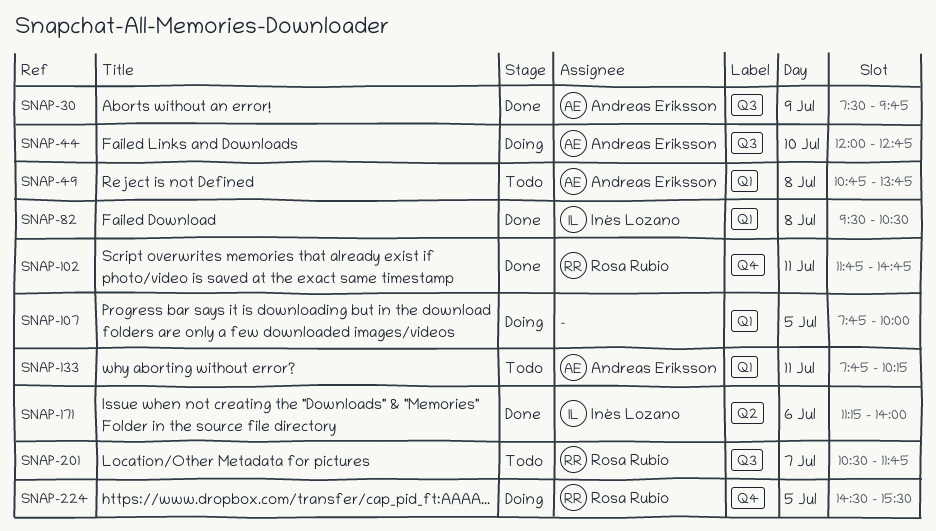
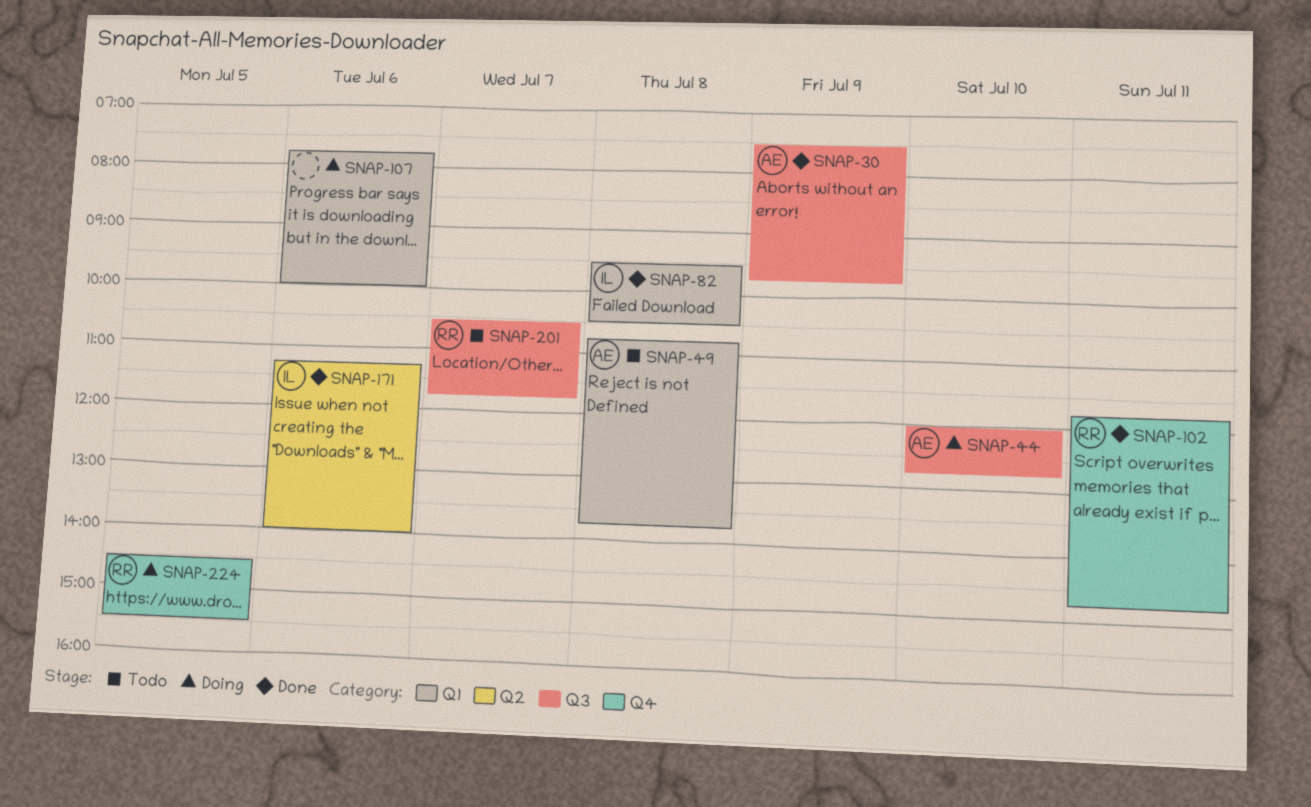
SNAP-107, day: Jul 5 -> Jul 6
SNAP-133: present -> none

